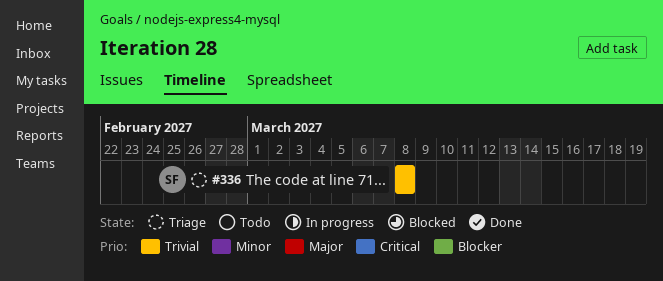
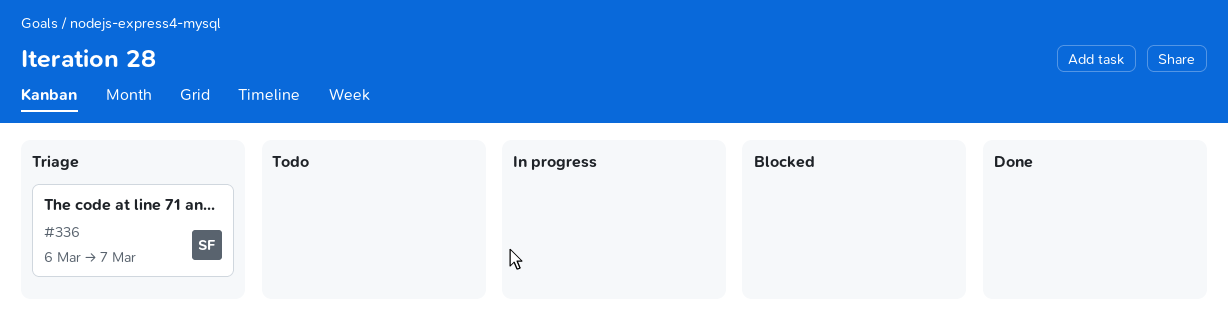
#336, start: Mar 8 -> Mar 6
#336, due: Mar 8 -> Mar 7

